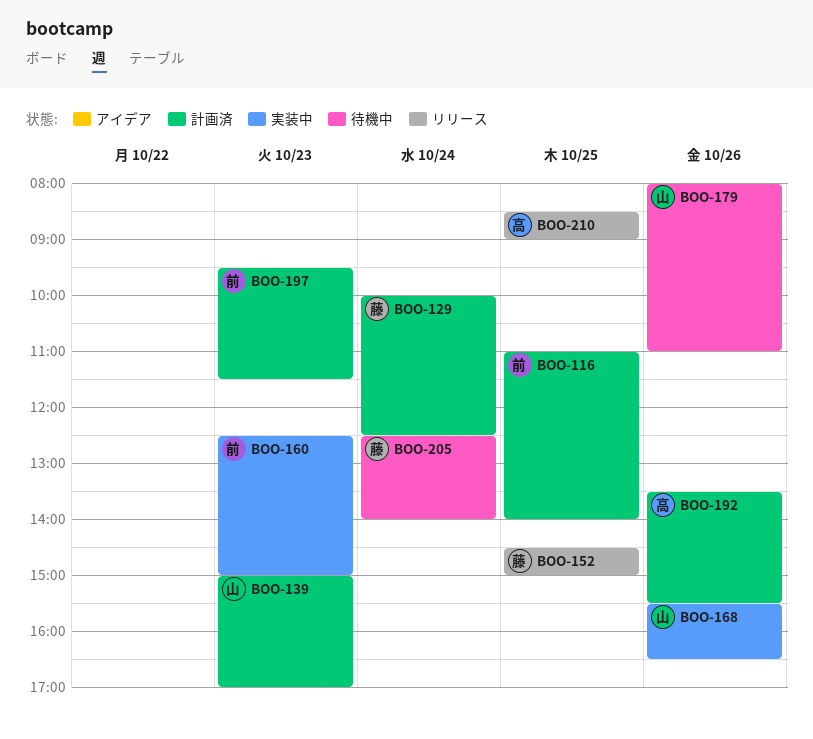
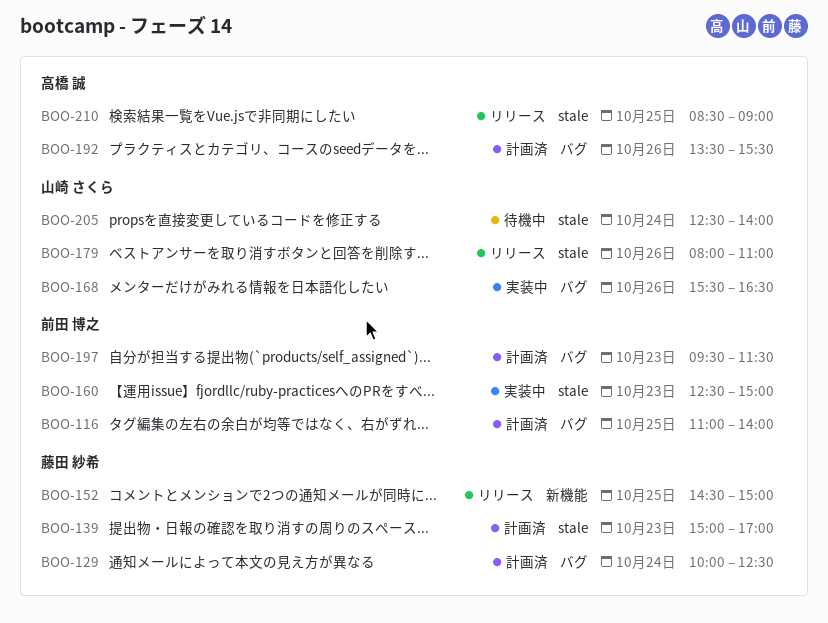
BOO-139, owner: 山崎 さくら -> 藤田 紗希
BOO-179, status: 待機中 -> リリース
BOO-205, owner: 藤田 紗希 -> 山崎 さくら

